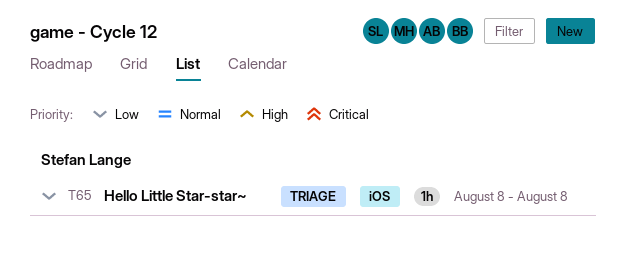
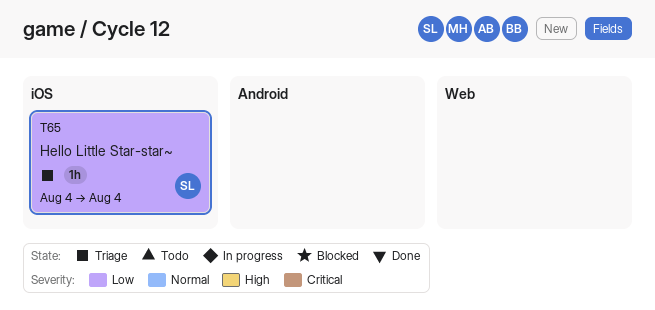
T65, start: Aug 8 -> Aug 4
T65, due: Aug 8 -> Aug 4

